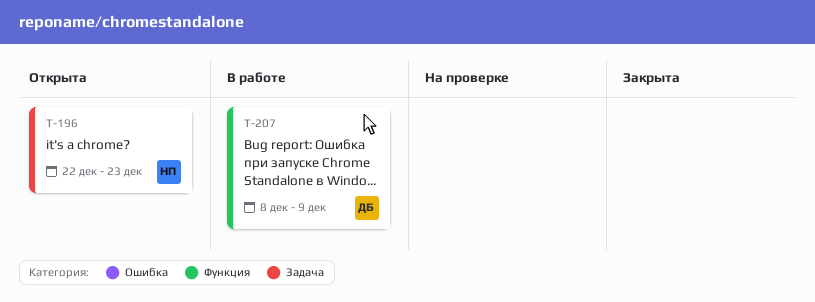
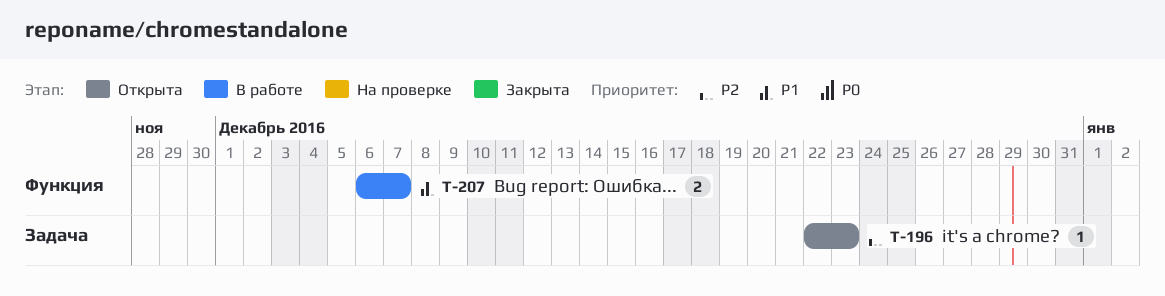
T-207, start: Dec 8 -> Dec 6
T-207, due: Dec 9 -> Dec 7

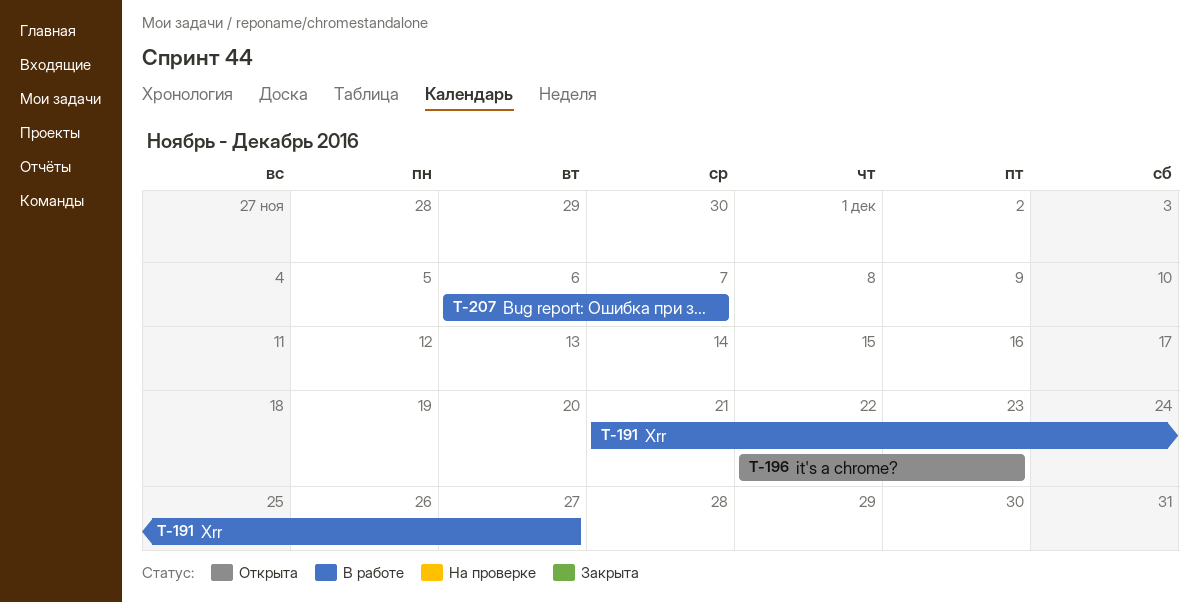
T-191: none -> present

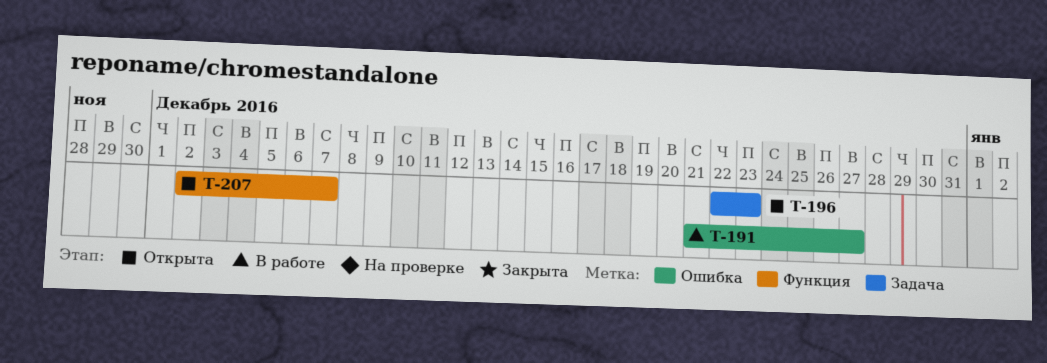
T-207, status: В работе -> Открыта
T-207, start: Dec 6 -> Dec 2

